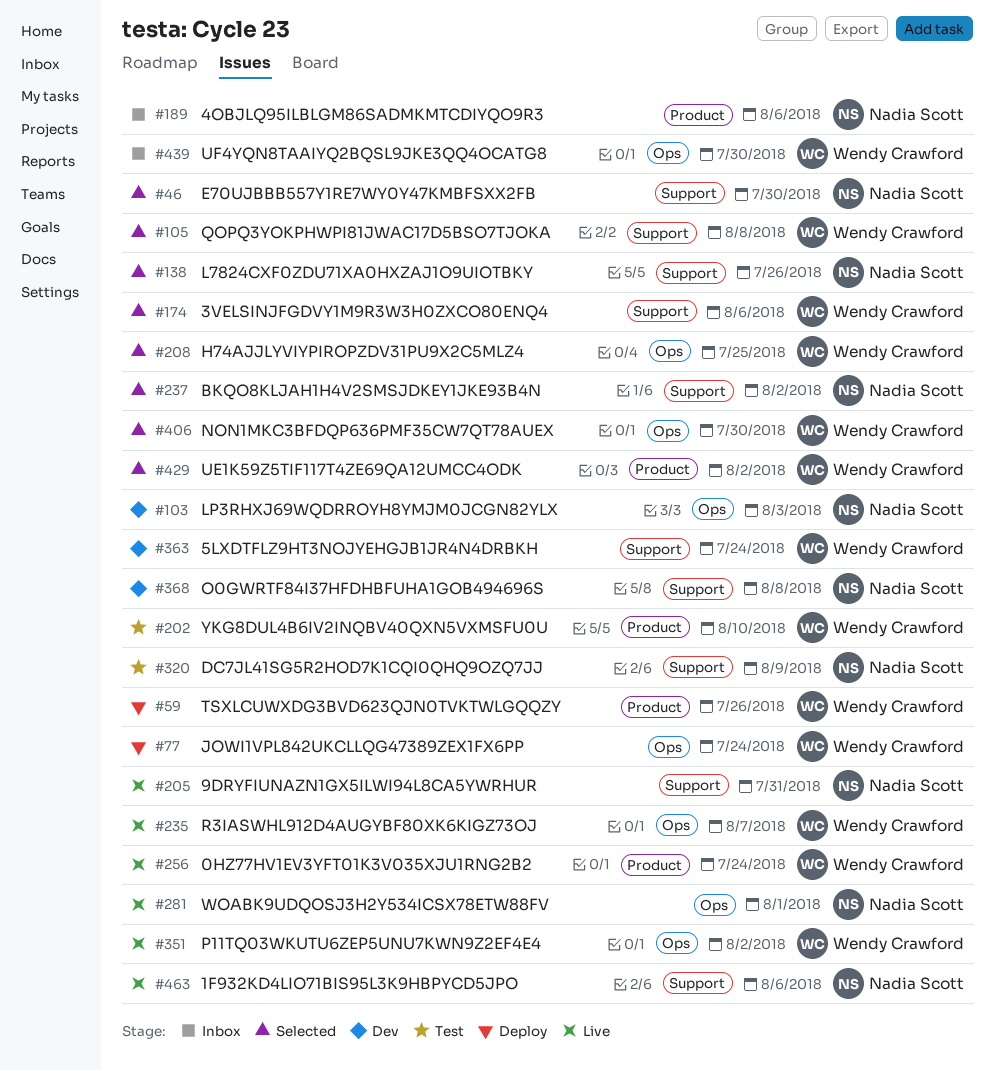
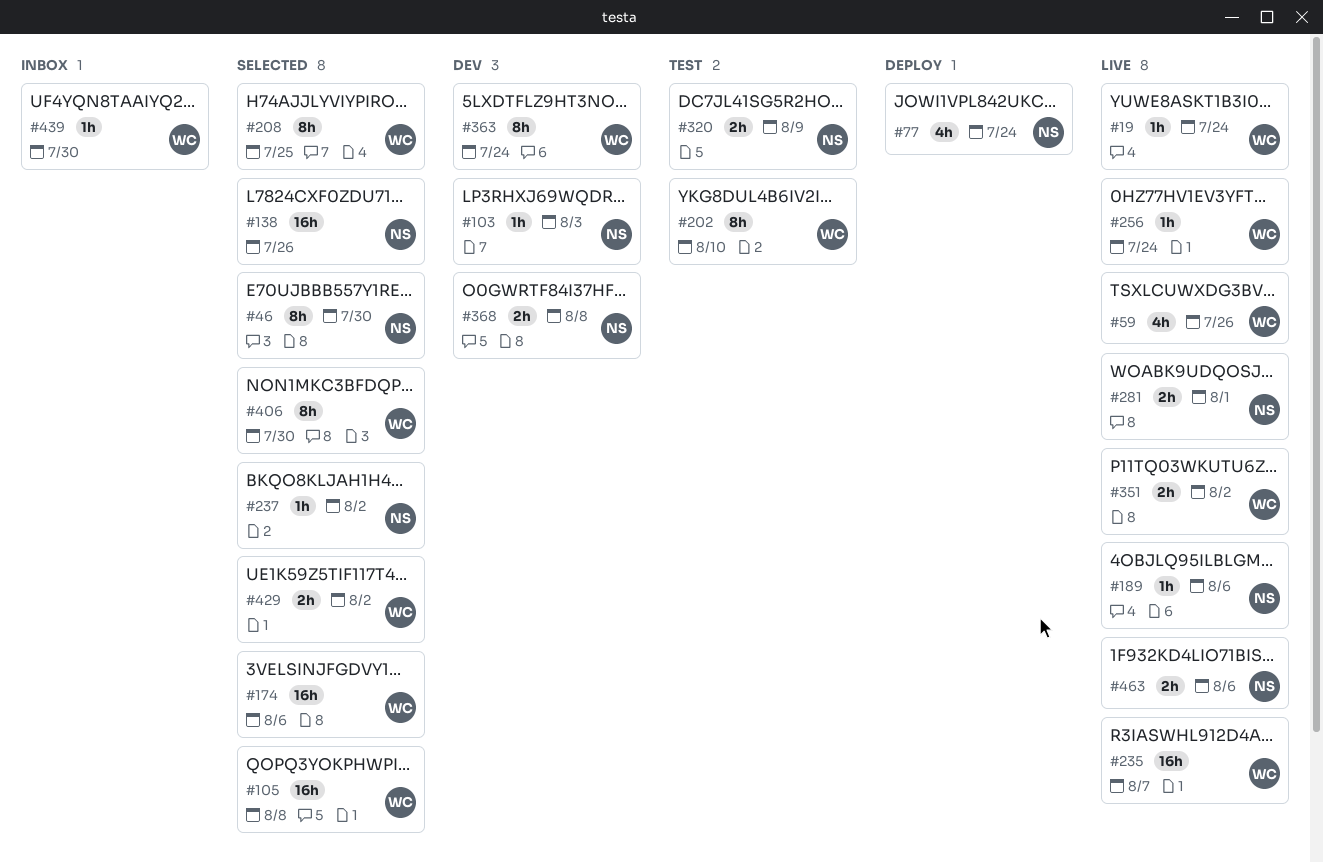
#19: none -> present
#59, status: Deploy -> Live
#77, owner: Wendy Crawford -> Nadia Scott
#189, status: Inbox -> Live
#205: present -> none

